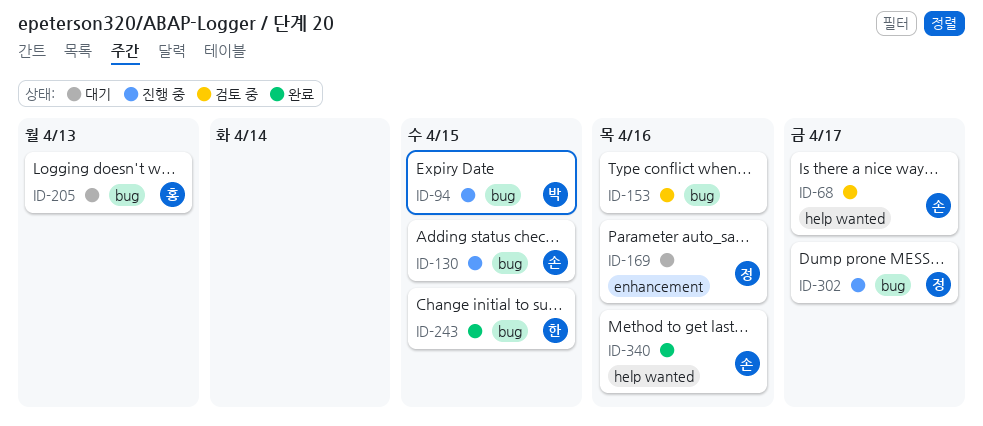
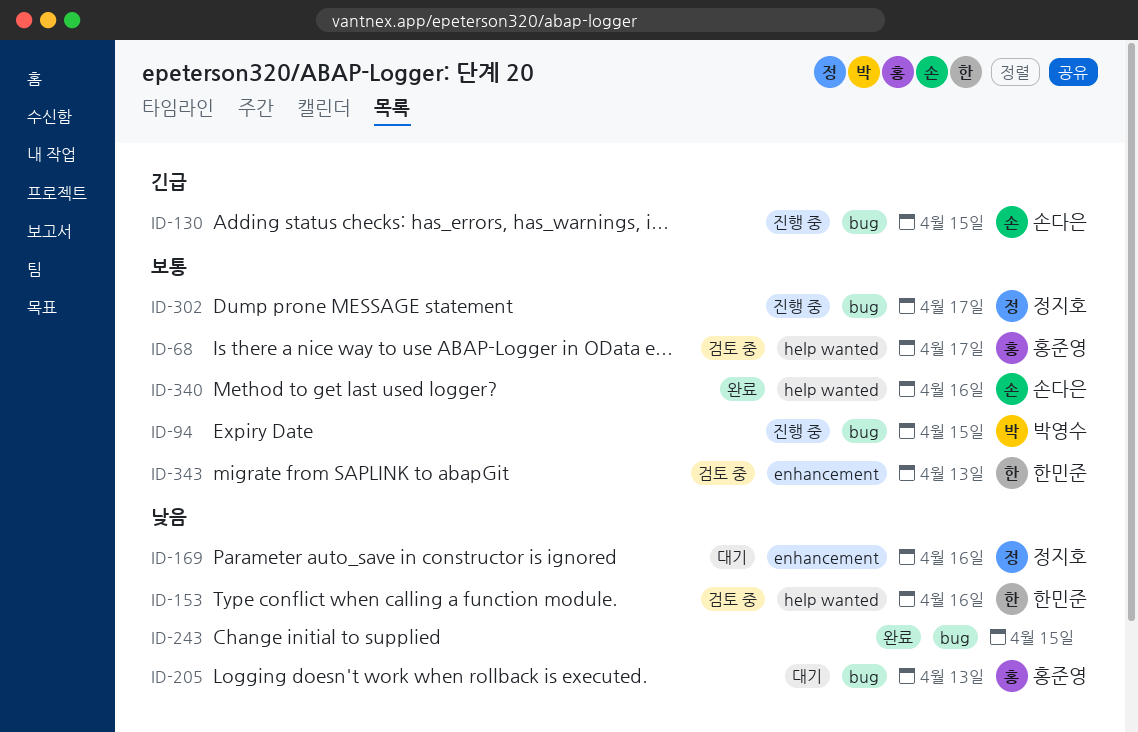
ID-68, owner: 손다은 -> 홍준영
ID-153, owner: none -> 한민준
ID-153, label: bug -> help wanted
ID-243, owner: 한민준 -> none
ID-343: none -> present

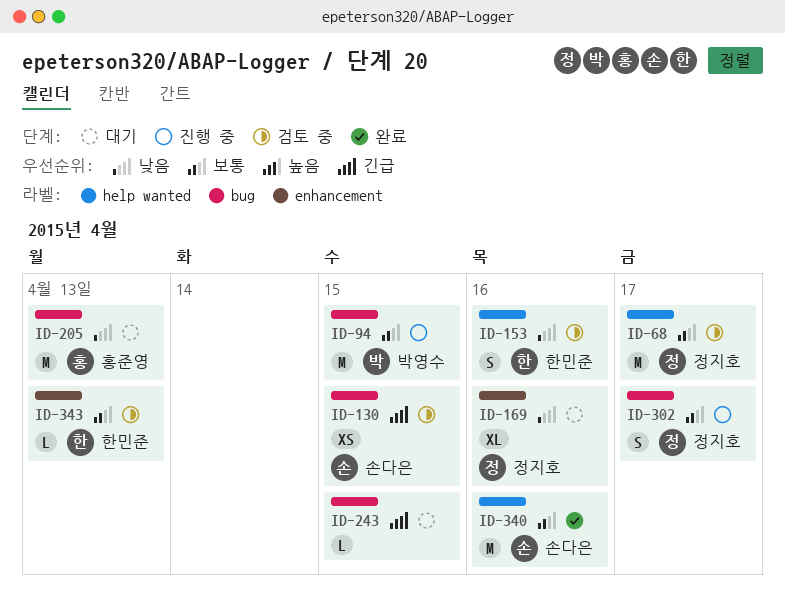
ID-68, owner: 홍준영 -> 정지호
ID-130, status: 진행 중 -> 검토 중
ID-243, status: 완료 -> 대기
ID-243, priority: 낮음 -> 긴급

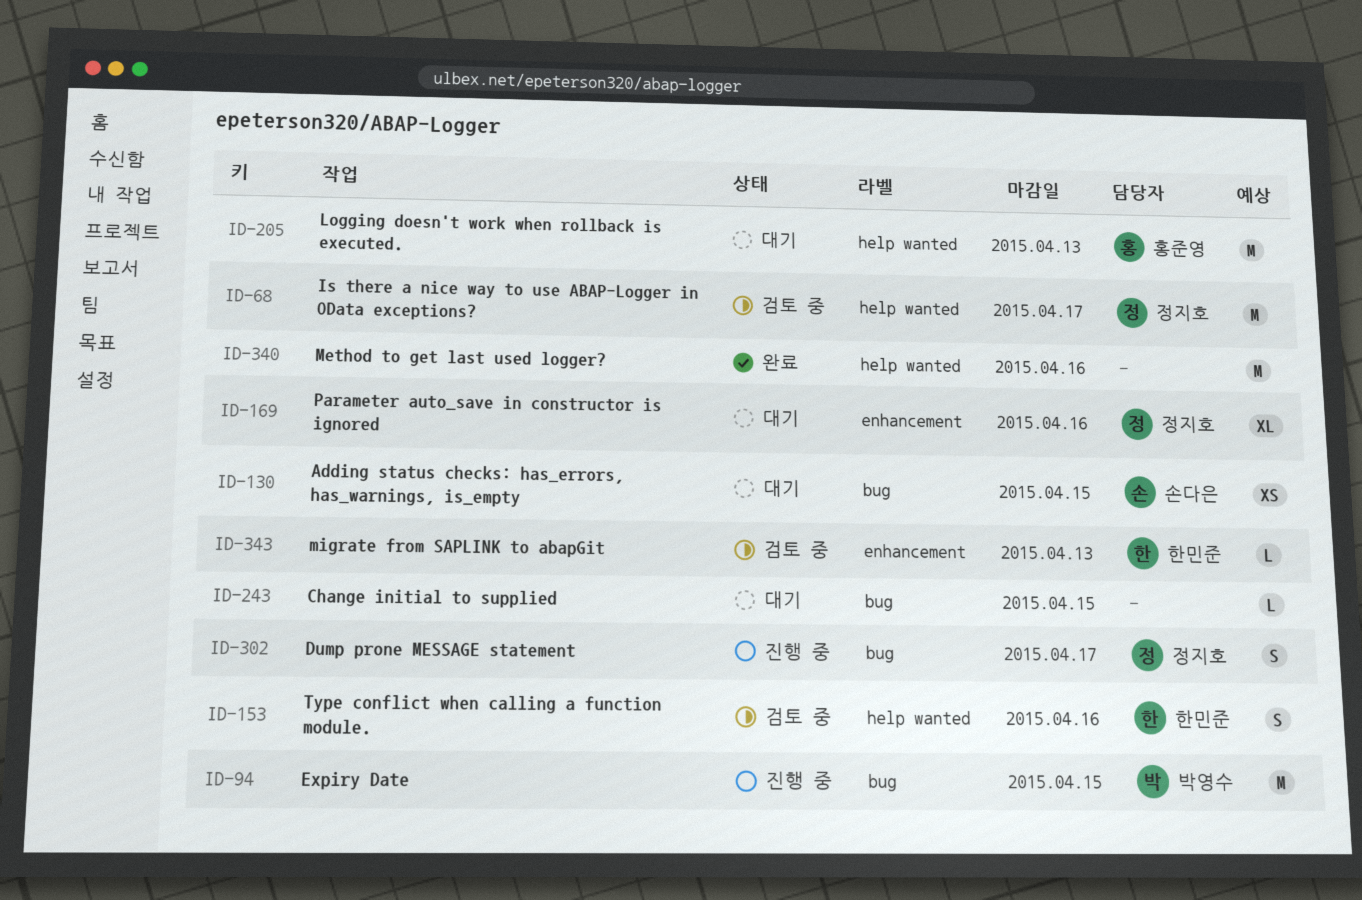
ID-130, status: 검토 중 -> 대기
ID-205, label: bug -> help wanted
ID-340, owner: 손다은 -> none

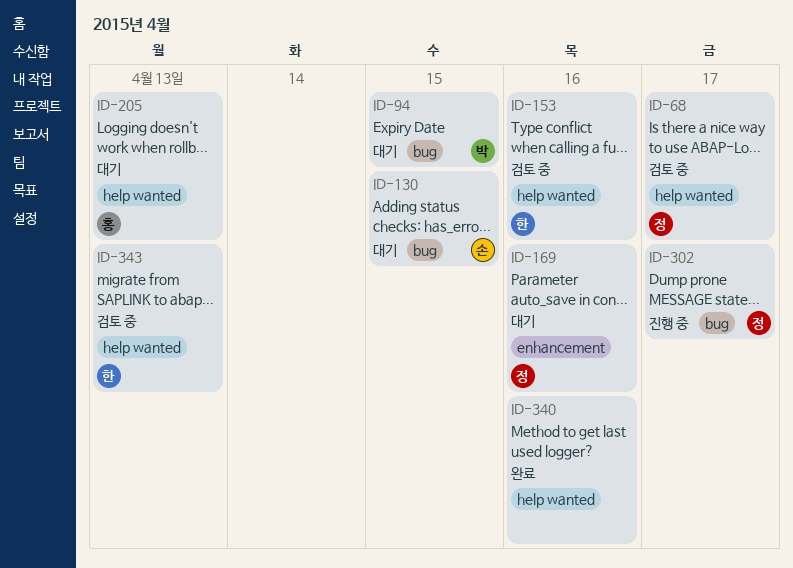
ID-94, status: 진행 중 -> 대기
ID-243: present -> none
ID-343, label: enhancement -> help wanted

